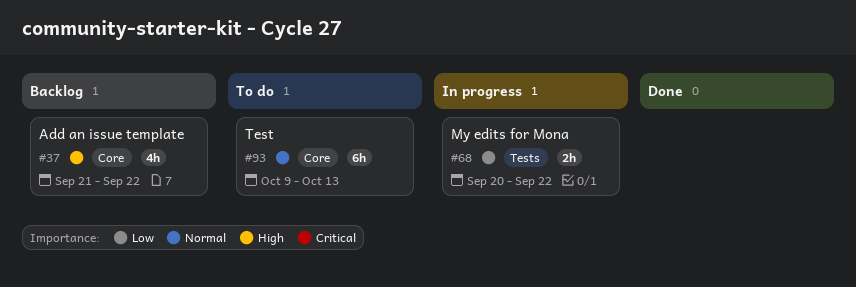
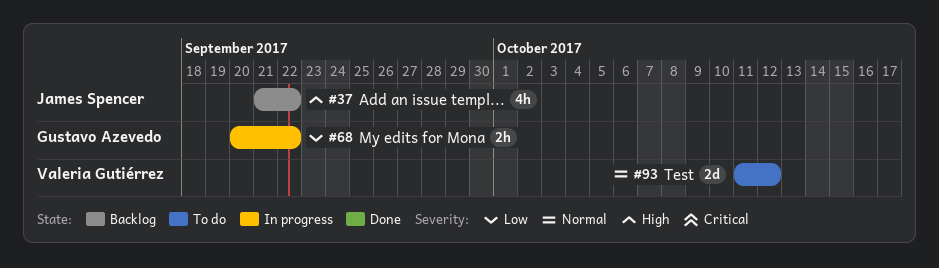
#93, estimate: 6h -> 2d
#93, start: Oct 9 -> Oct 11
#93, due: Oct 13 -> Oct 12

